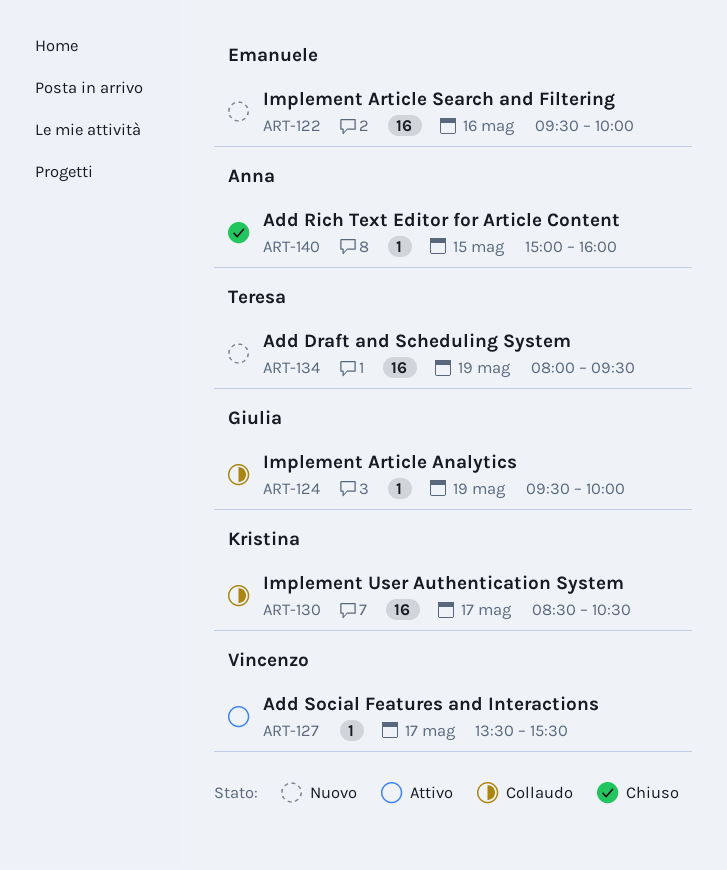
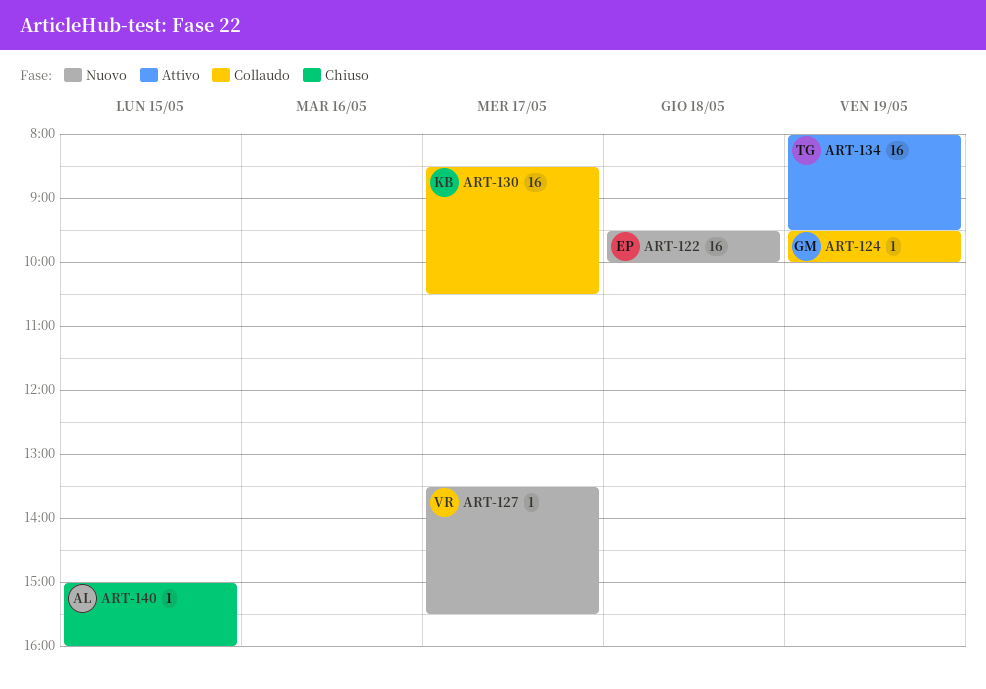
ART-122, day: May 16 -> May 18
ART-127, status: Attivo -> Nuovo
ART-134, status: Nuovo -> Attivo

